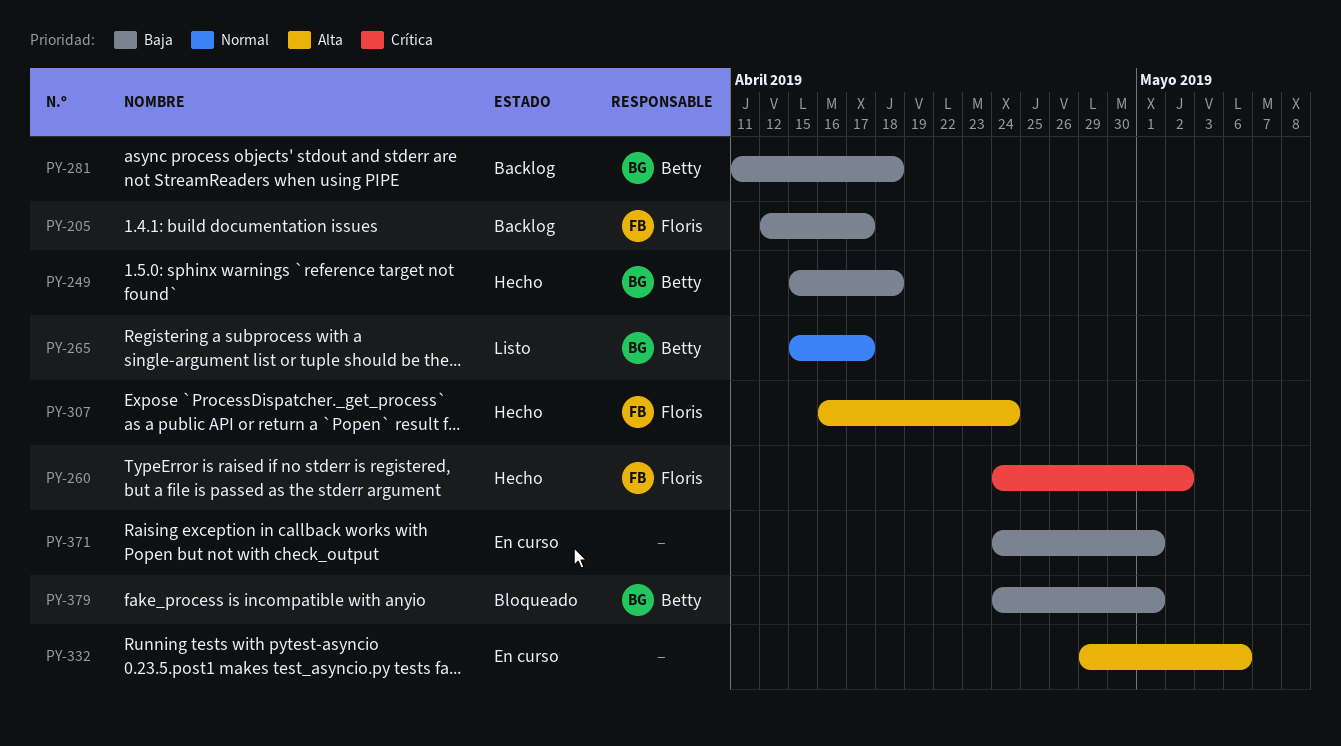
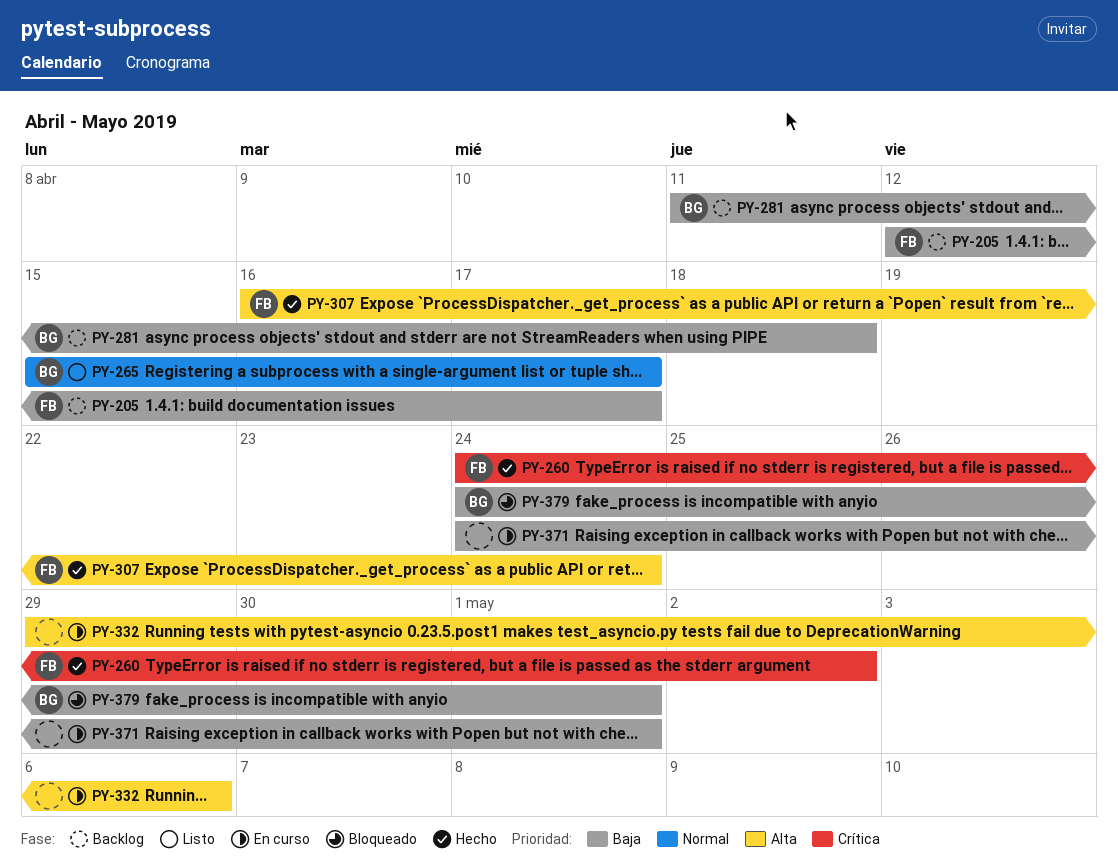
PY-249: present -> none

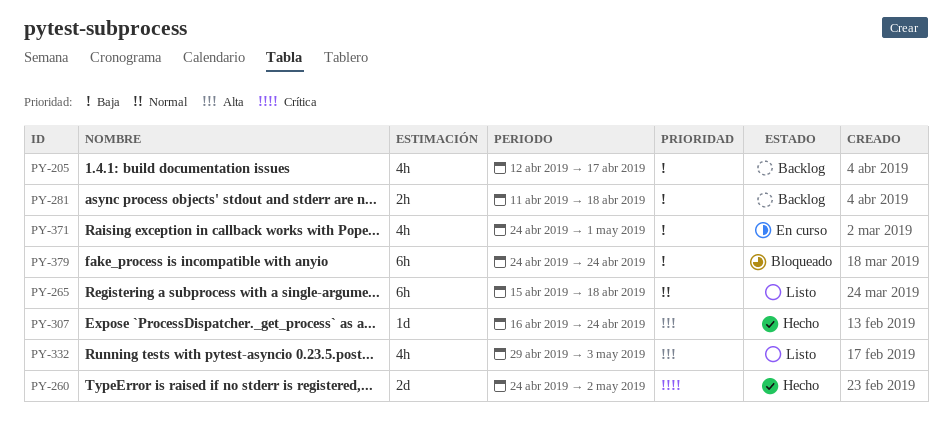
PY-265, due: Apr 17 -> Apr 18
PY-332, status: En curso -> Listo
PY-332, due: May 6 -> May 3
PY-379, due: May 1 -> Apr 24

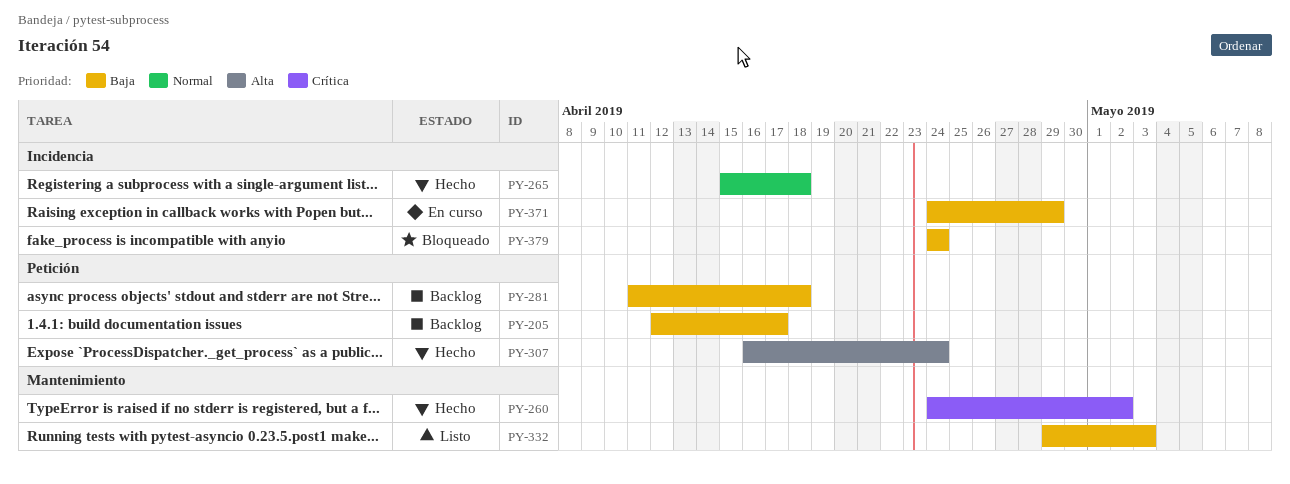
PY-265, status: Listo -> Hecho
PY-332, priority: Alta -> Baja
PY-371, due: May 1 -> Apr 29

